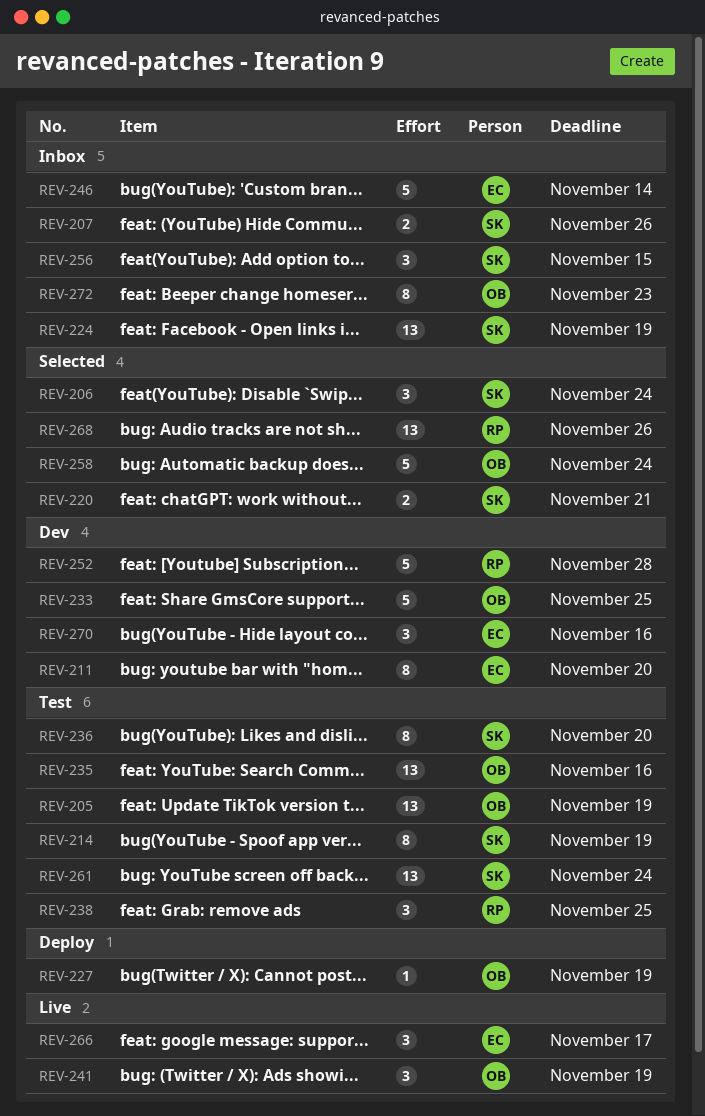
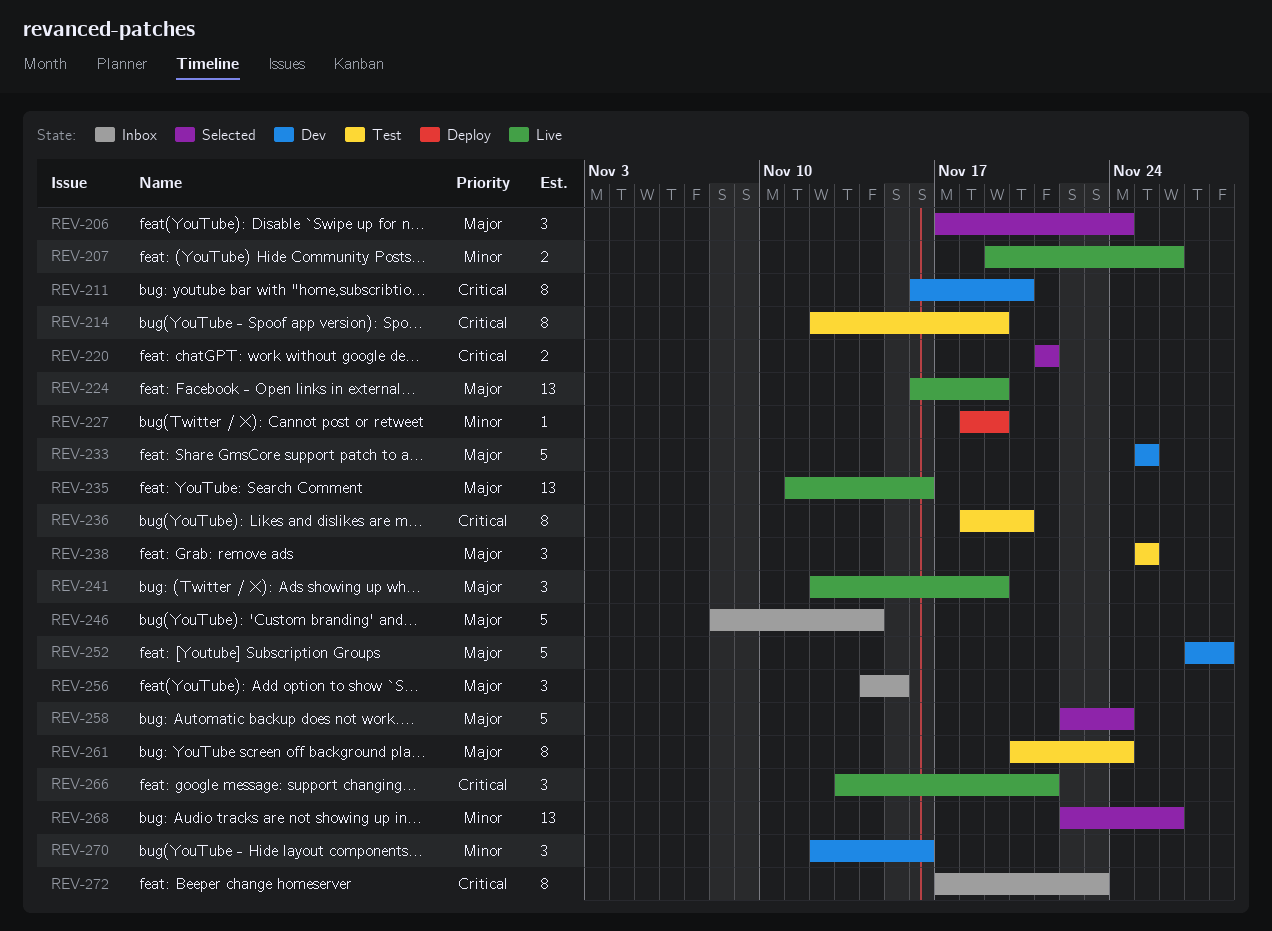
REV-205: present -> none
REV-207, status: Inbox -> Live
REV-224, status: Inbox -> Live
REV-235, status: Test -> Live
REV-261, estimate: 13 -> 8
REV-266, due: Nov 17 -> Nov 21

